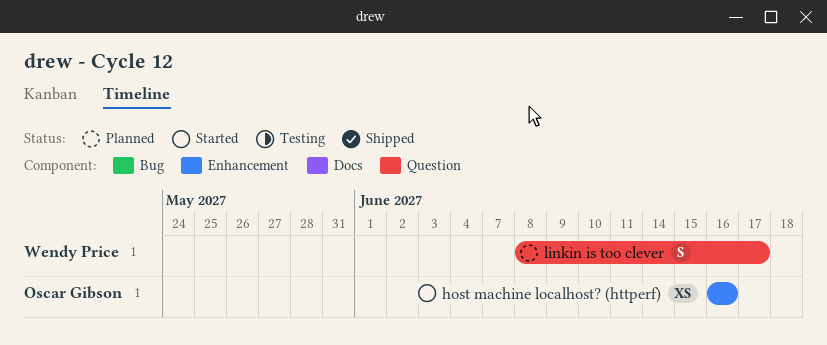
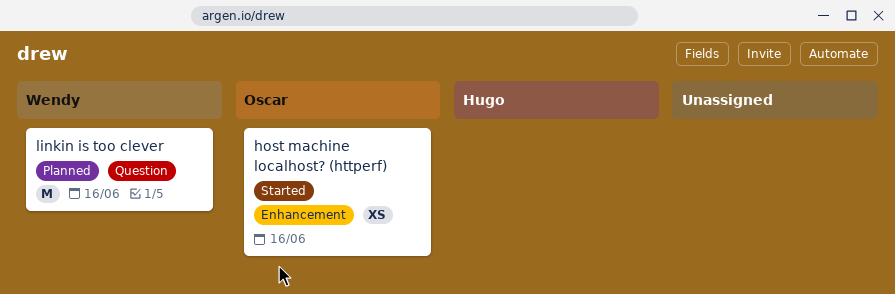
linkin is too clever, estimate: S -> M
linkin is too clever, due: Jun 17 -> Jun 16

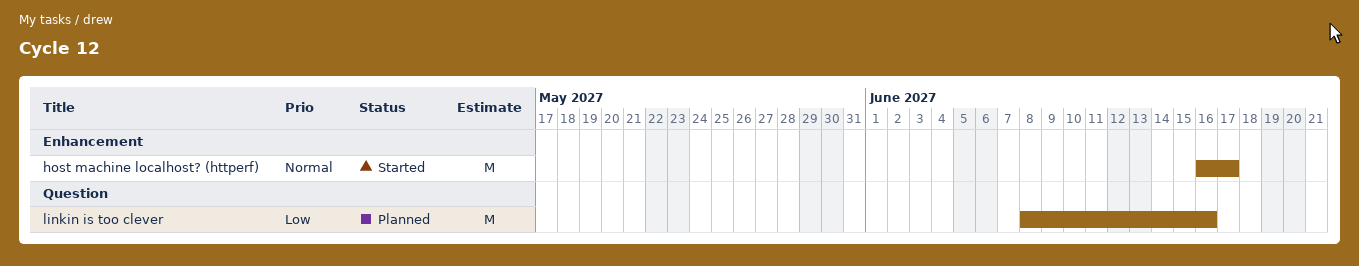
host machine localhost? (httperf), estimate: XS -> M
host machine localhost? (httperf), due: Jun 16 -> Jun 17

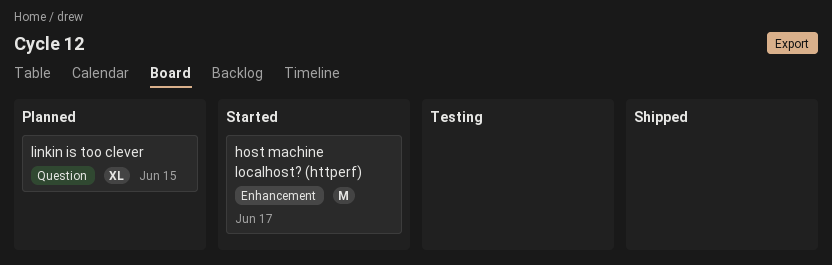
linkin is too clever, estimate: M -> XL
linkin is too clever, due: Jun 16 -> Jun 15

